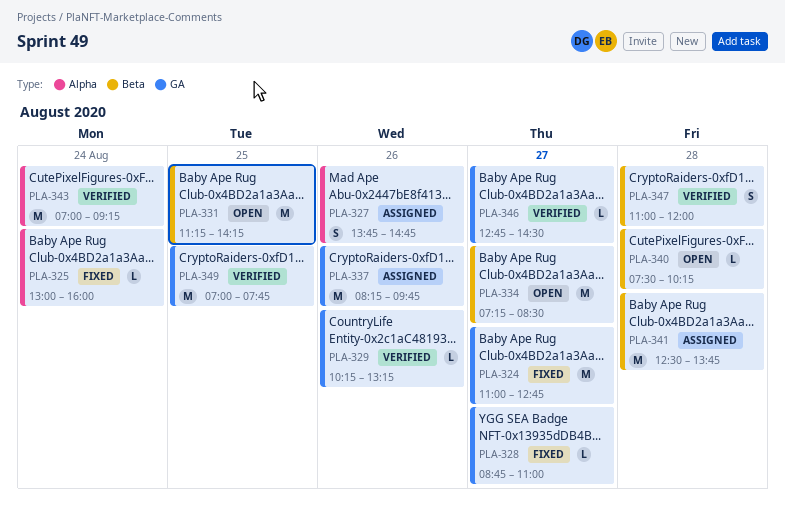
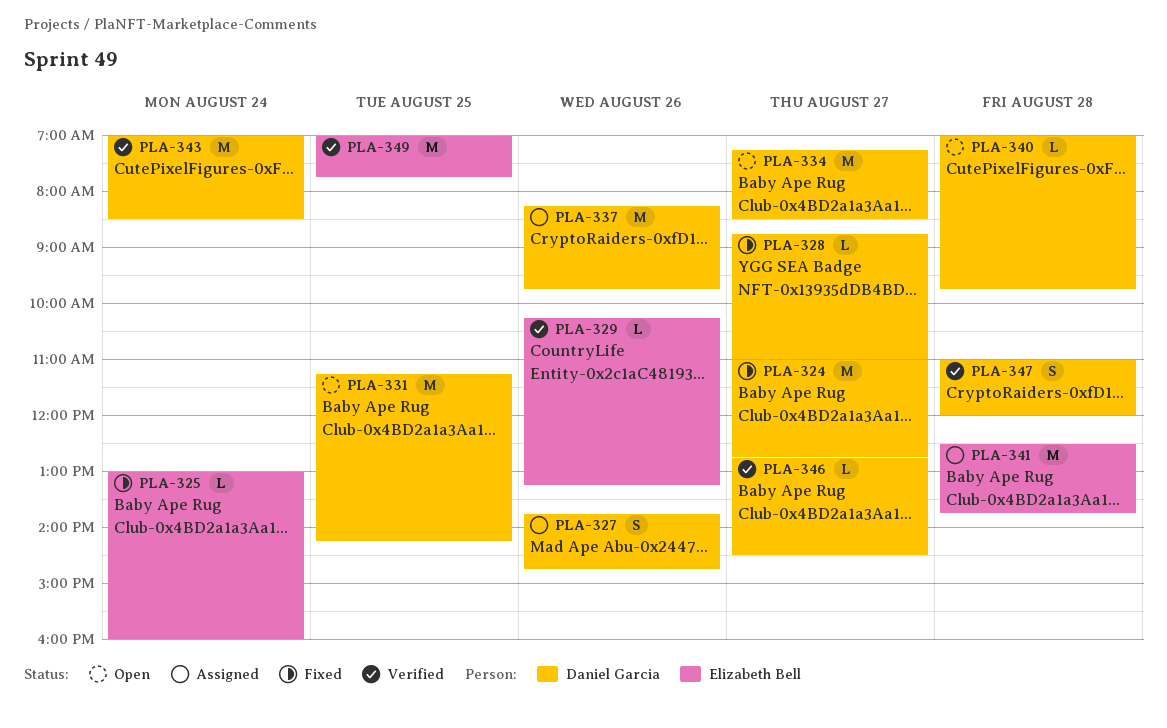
PLA-340, begins: 07:30 -> 07:00
PLA-340, ends: 10:15 -> 09:45
PLA-343, ends: 09:15 -> 08:30

